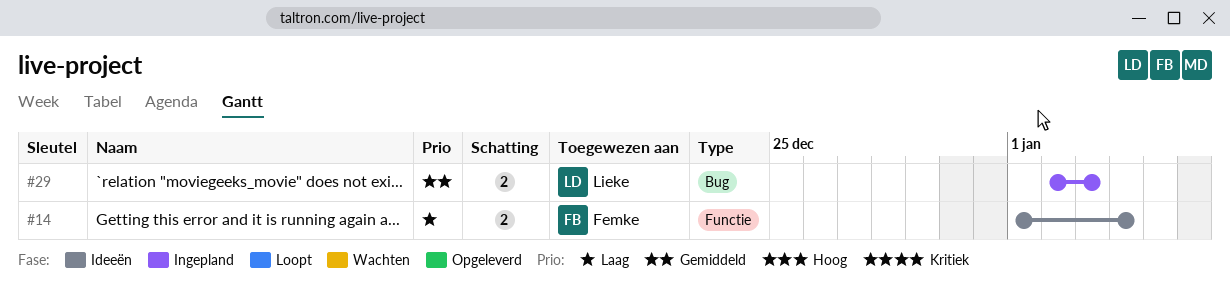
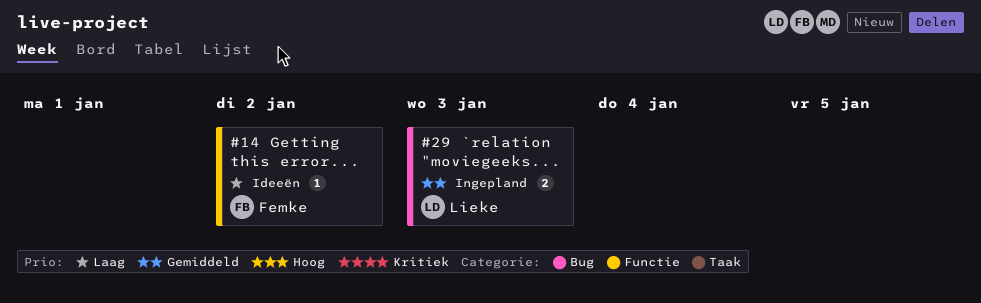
#14, estimate: 2 -> 1
#14, due: Jan 4 -> Jan 2

